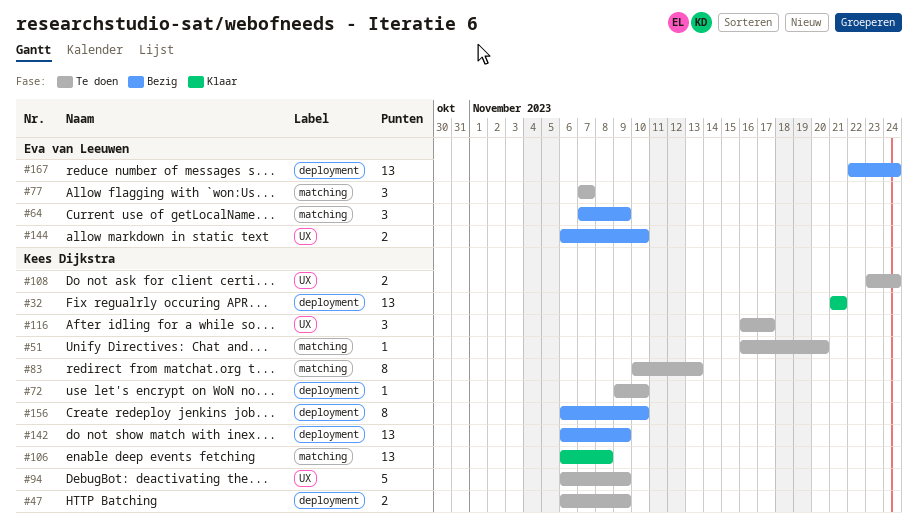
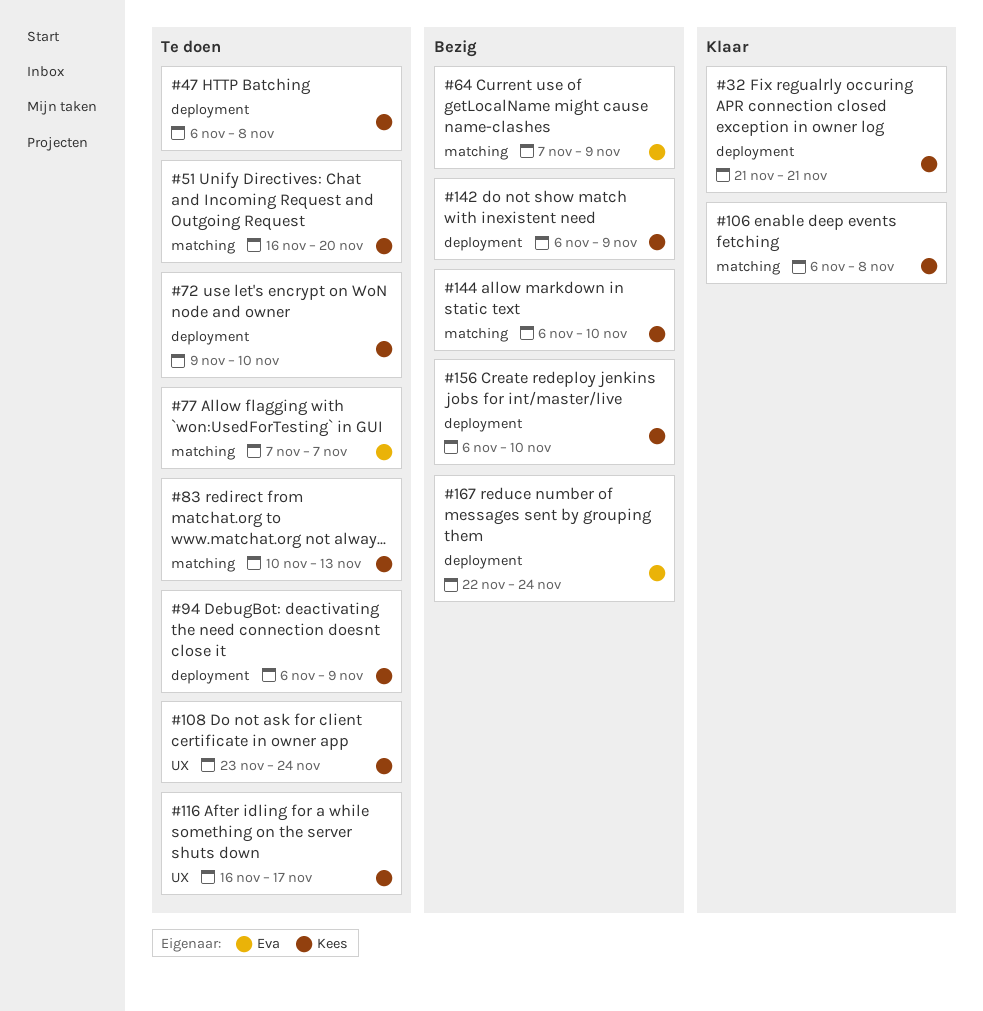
#47, due: Nov 9 -> Nov 8
#94, label: UX -> deployment
#144, owner: Eva van Leeuwen -> Kees Dijkstra
#144, label: UX -> matching

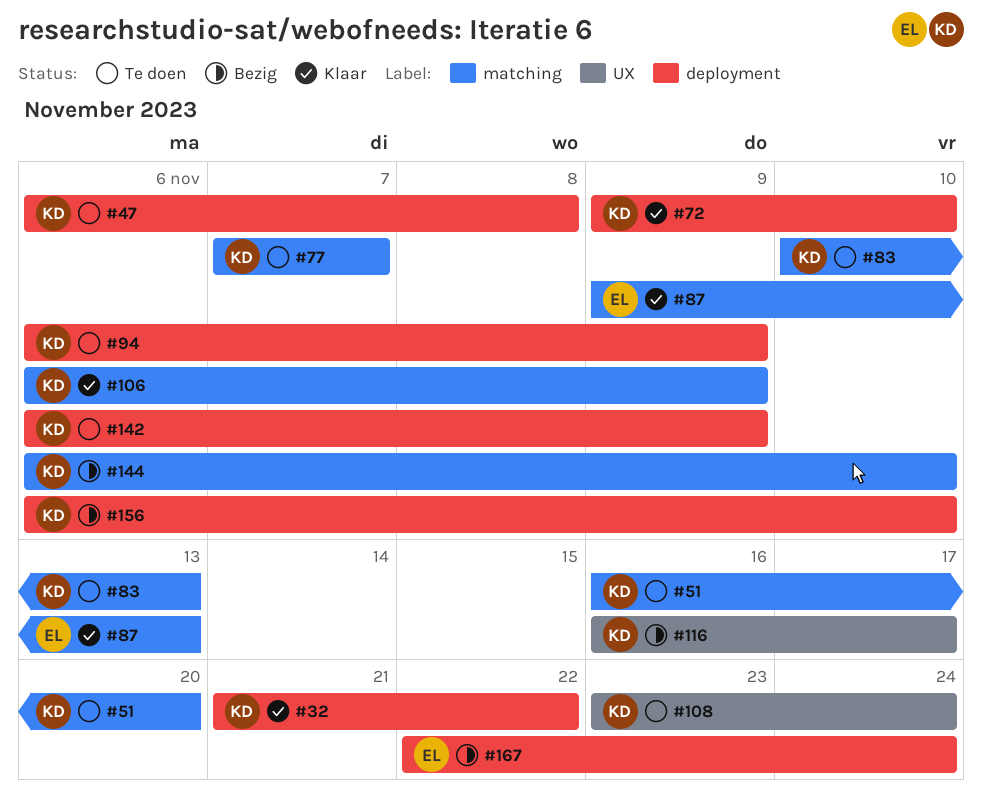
#32, due: Nov 21 -> Nov 22
#64: present -> none
#72, status: Te doen -> Klaar
#77, owner: Eva -> Kees
#87: none -> present
#106, due: Nov 8 -> Nov 9
#116, status: Te doen -> Bezig
#142, status: Bezig -> Te doen

